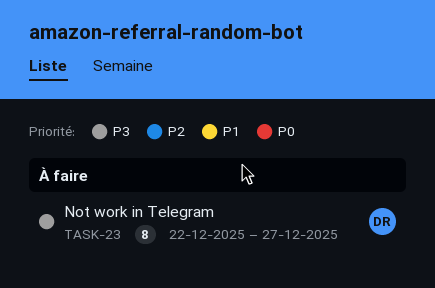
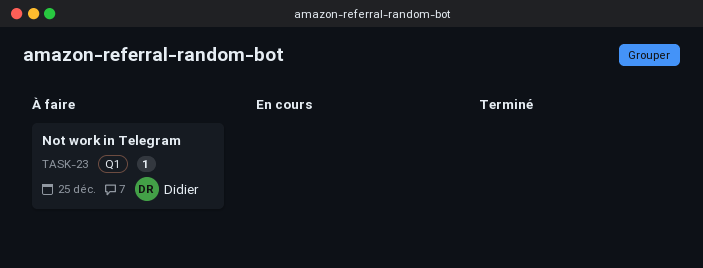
TASK-23, estimate: 8 -> 1
TASK-23, due: Dec 27 -> Dec 25

